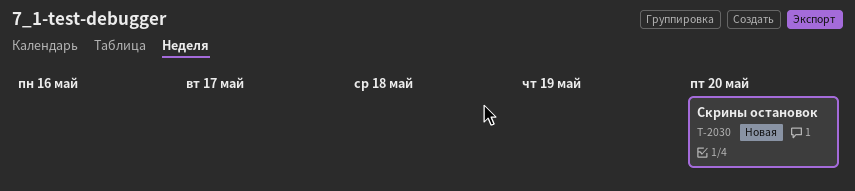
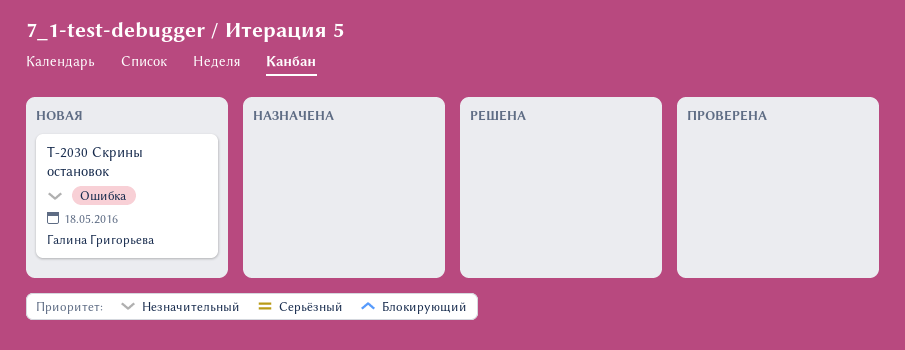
T-2030, due: May 20 -> May 18

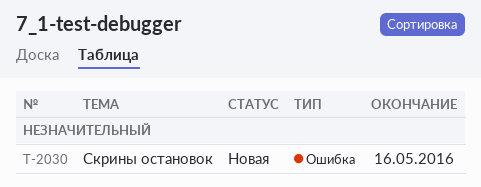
T-2030, due: May 18 -> May 16

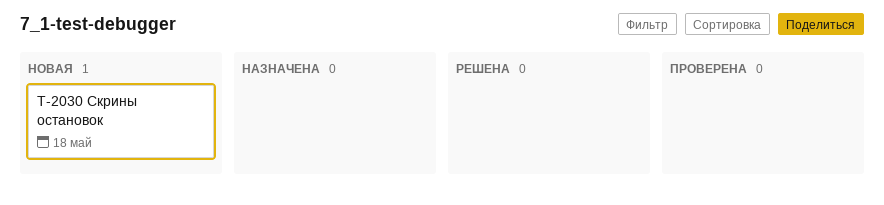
T-2030, due: May 16 -> May 18

